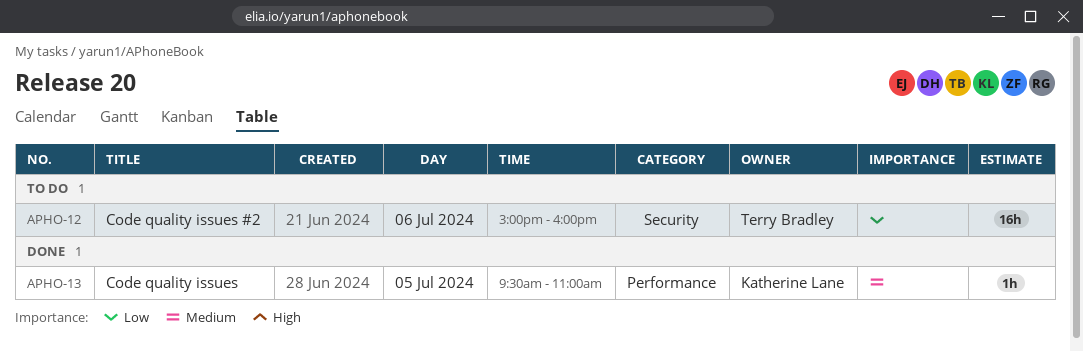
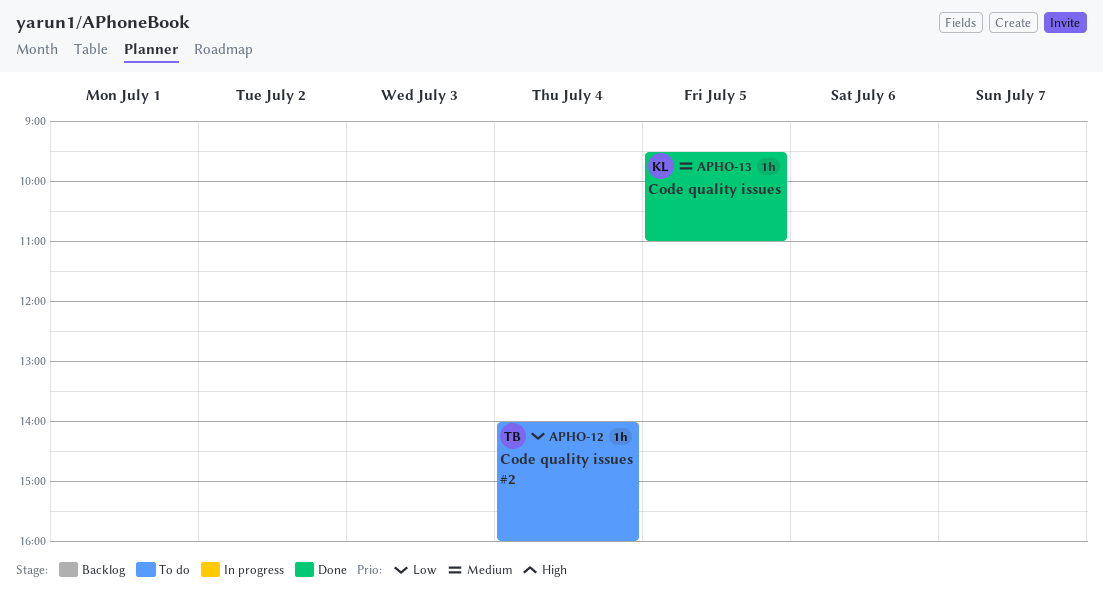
APHO-12, estimate: 16h -> 1h
APHO-12, day: Jul 6 -> Jul 4
APHO-12, begins: 15:00 -> 14:00

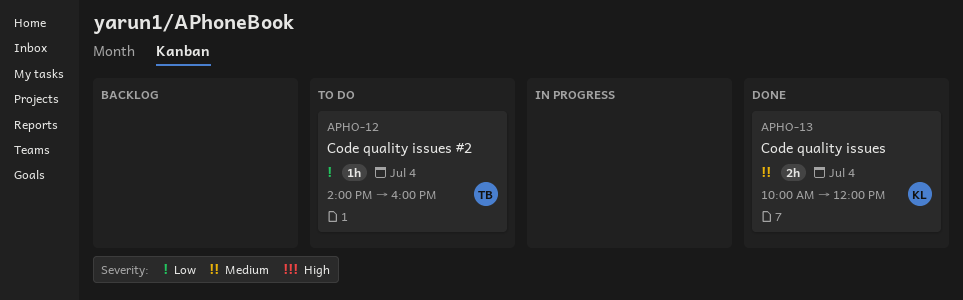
APHO-13, estimate: 1h -> 2h
APHO-13, day: Jul 5 -> Jul 4
APHO-13, begins: 09:30 -> 10:00
APHO-13, ends: 11:00 -> 12:00

